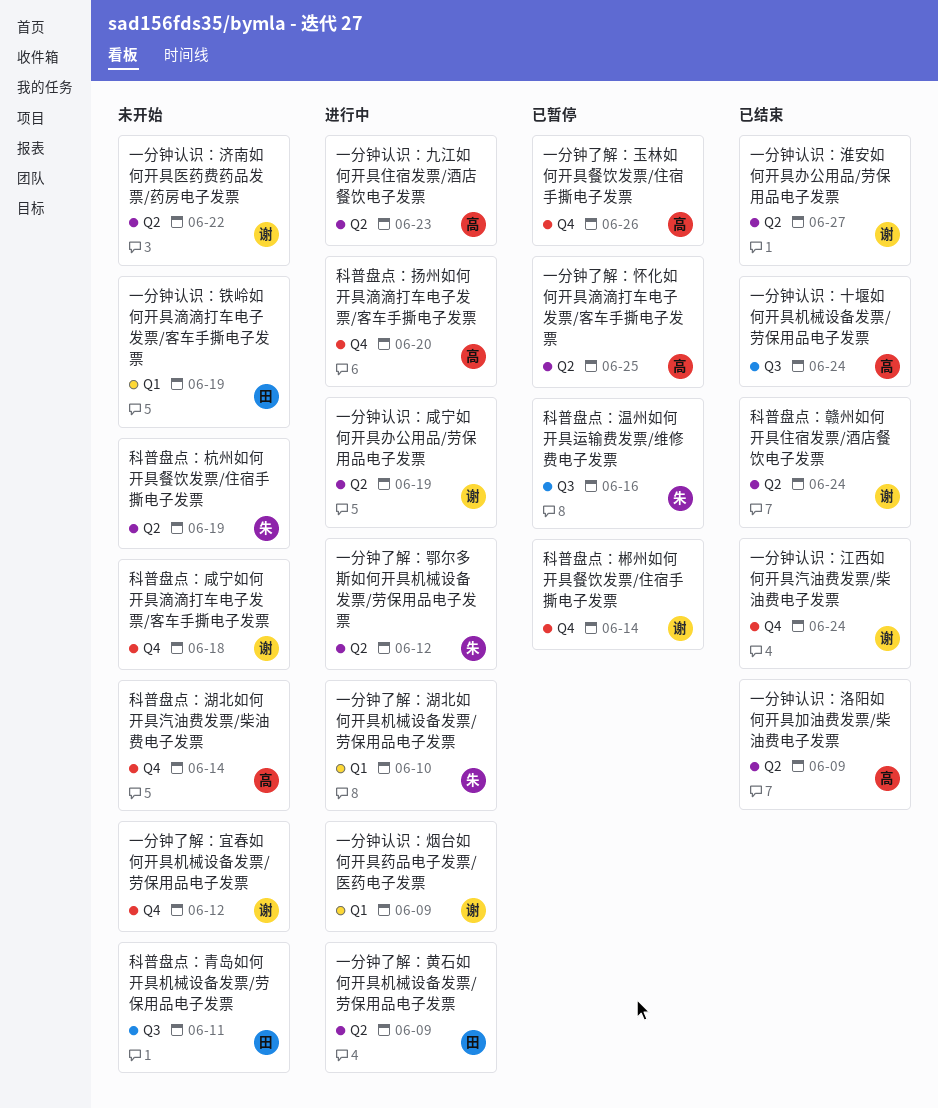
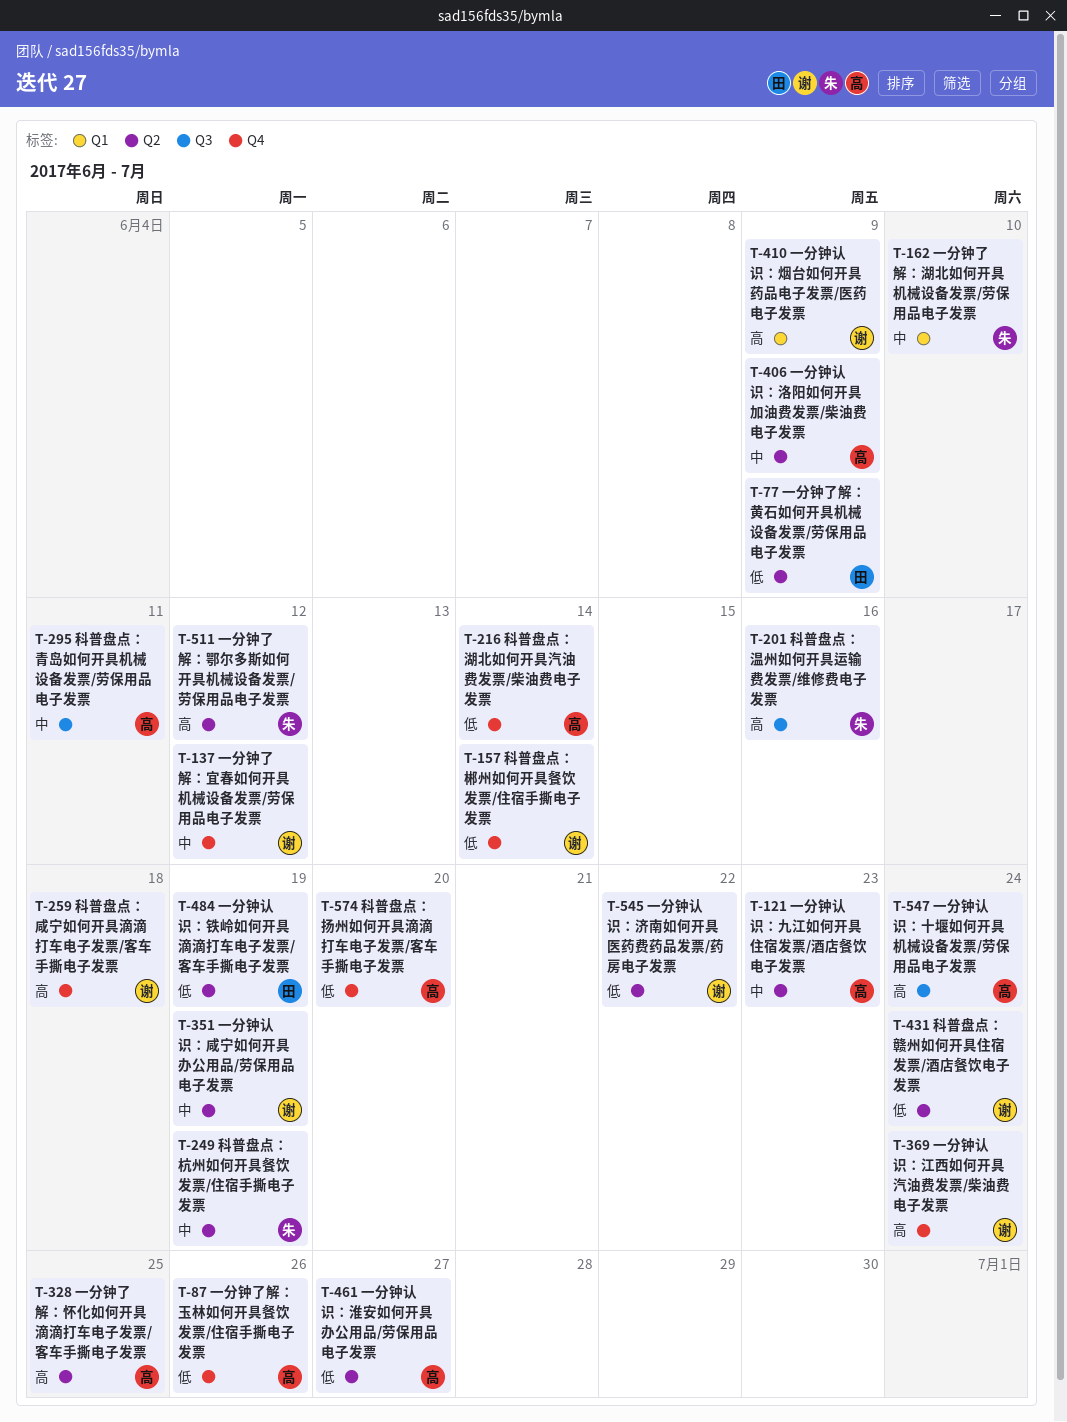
一分钟认识：淮安如何开具办公用品/劳保用品电子发票, owner: 谢 -> 高
一分钟认识：铁岭如何开具滴滴打车电子发票/客车手撕电子发票, label: Q1 -> Q2
科普盘点：青岛如何开具机械设备发票/劳保用品电子发票, owner: 田 -> 高

